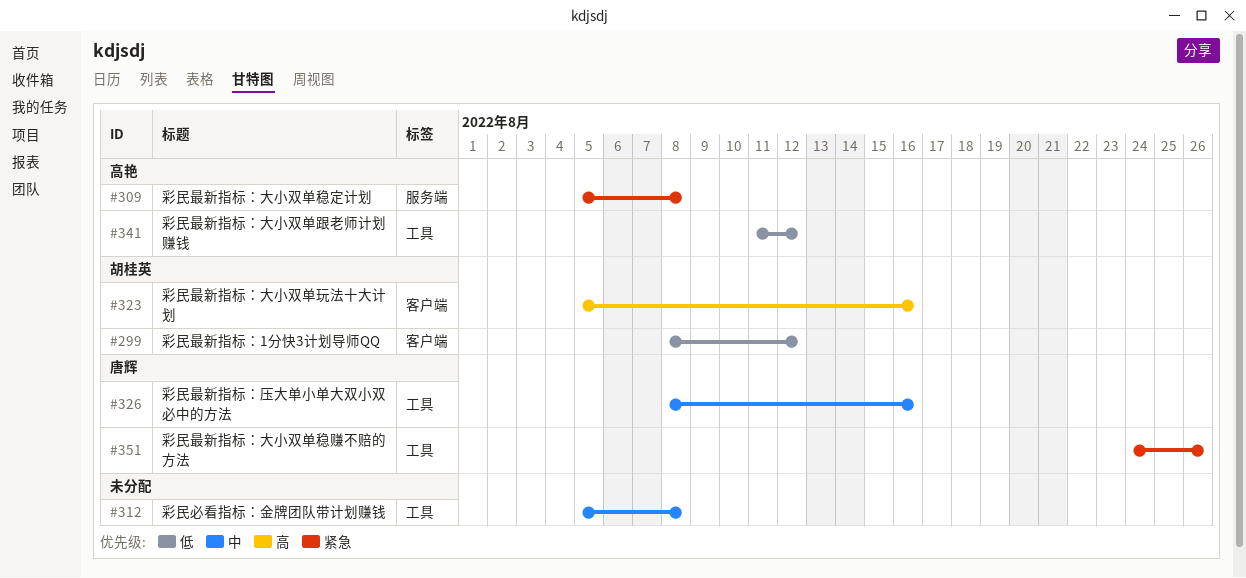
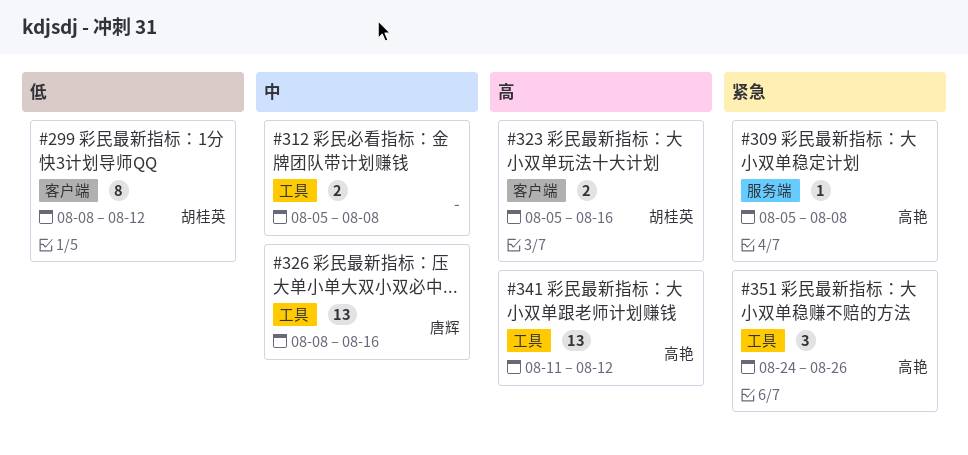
#341, priority: 低 -> 高
#351, owner: 唐辉 -> 高艳

